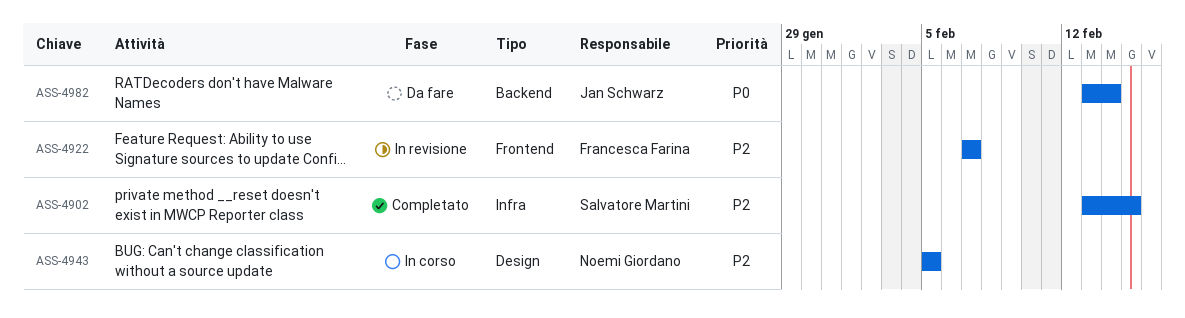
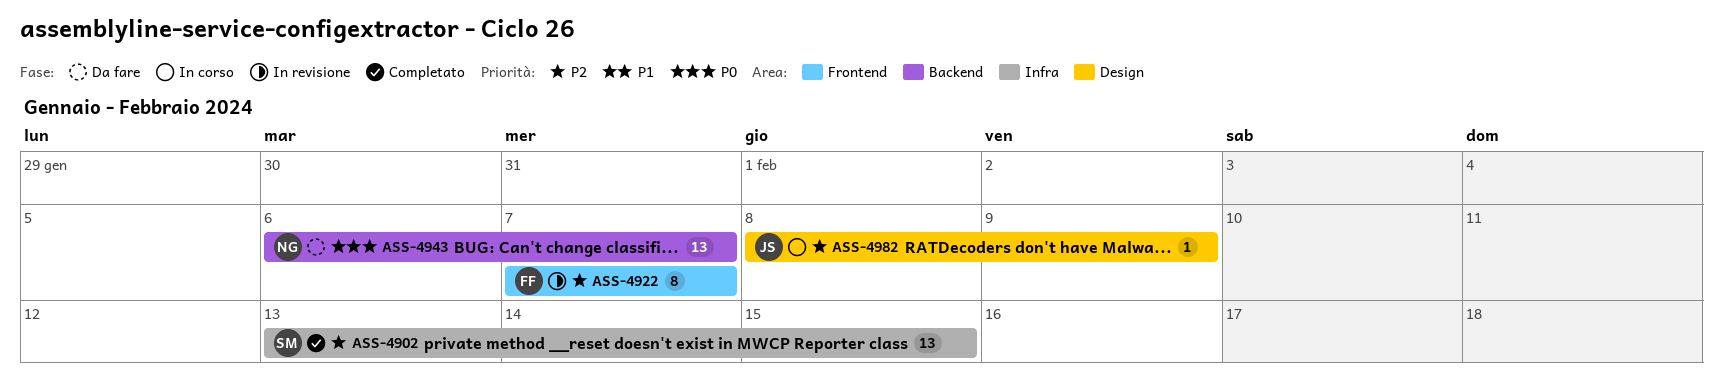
ASS-4943, status: In corso -> Da fare
ASS-4943, priority: P2 -> P0
ASS-4943, label: Design -> Backend
ASS-4943, start: Feb 5 -> Feb 6
ASS-4943, due: Feb 5 -> Feb 7
ASS-4982, status: Da fare -> In corso
ASS-4982, priority: P0 -> P2
ASS-4982, label: Backend -> Design
ASS-4982, start: Feb 13 -> Feb 8
ASS-4982, due: Feb 14 -> Feb 9

